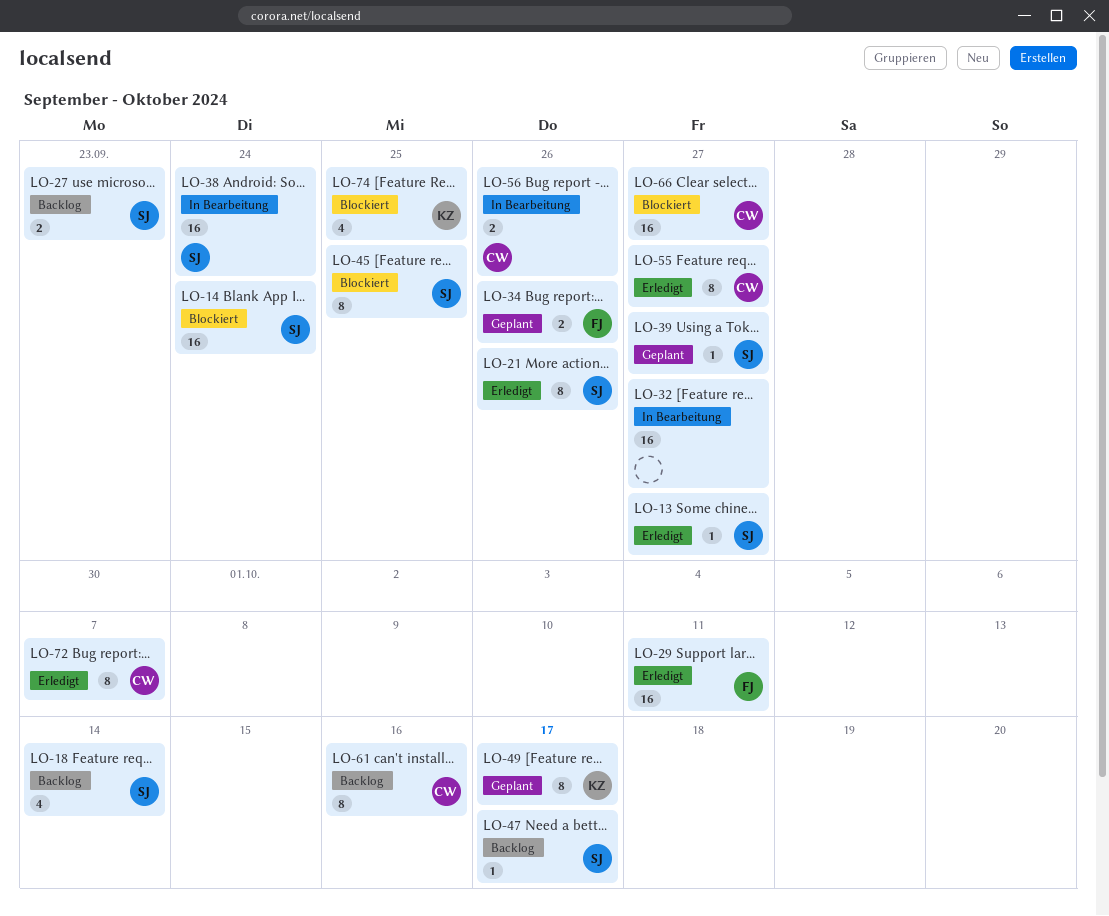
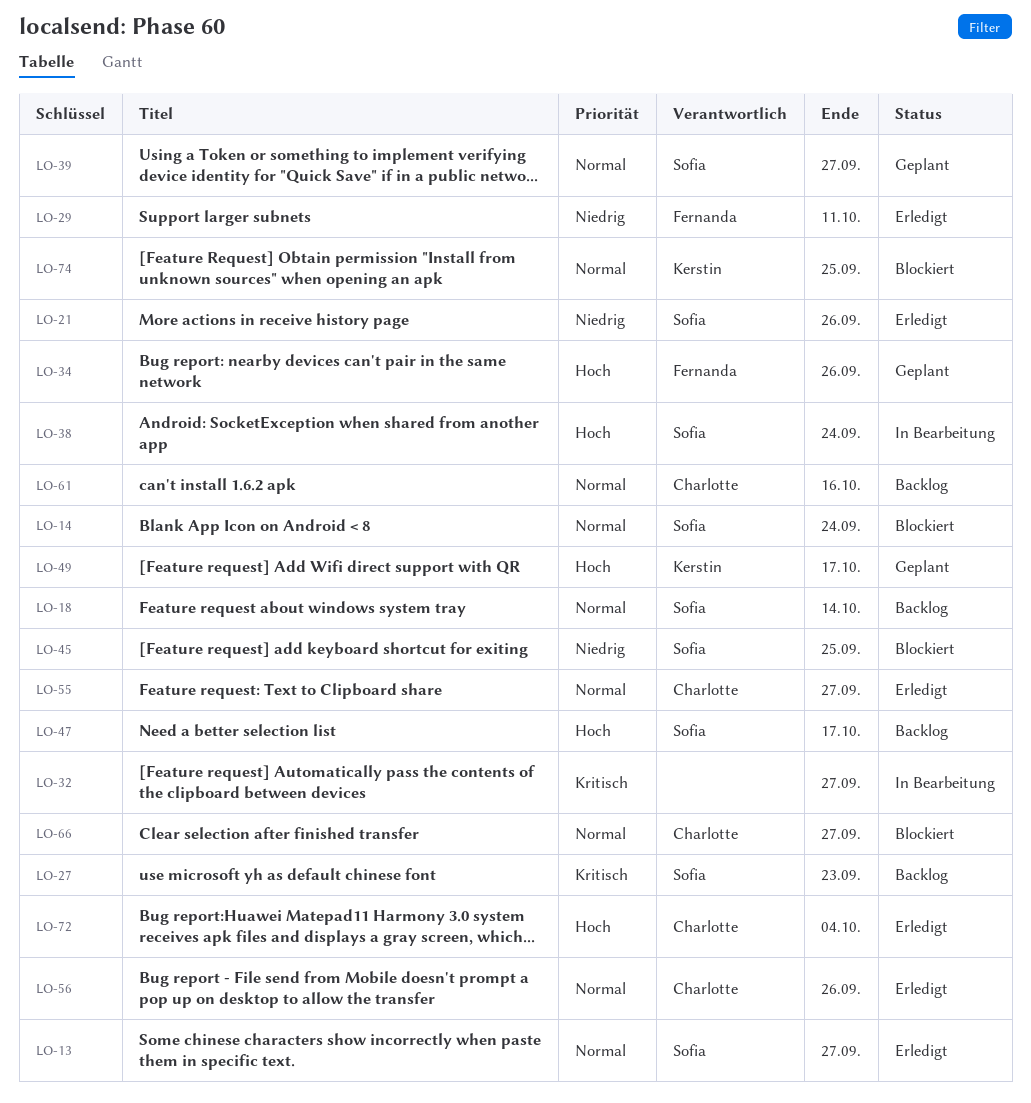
LO-56, status: In Bearbeitung -> Erledigt
LO-72, due: Oct 7 -> Oct 4

